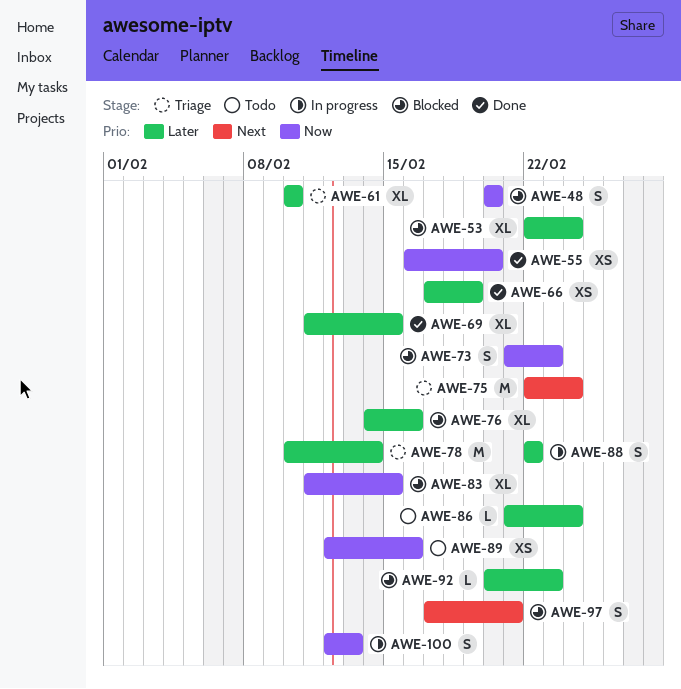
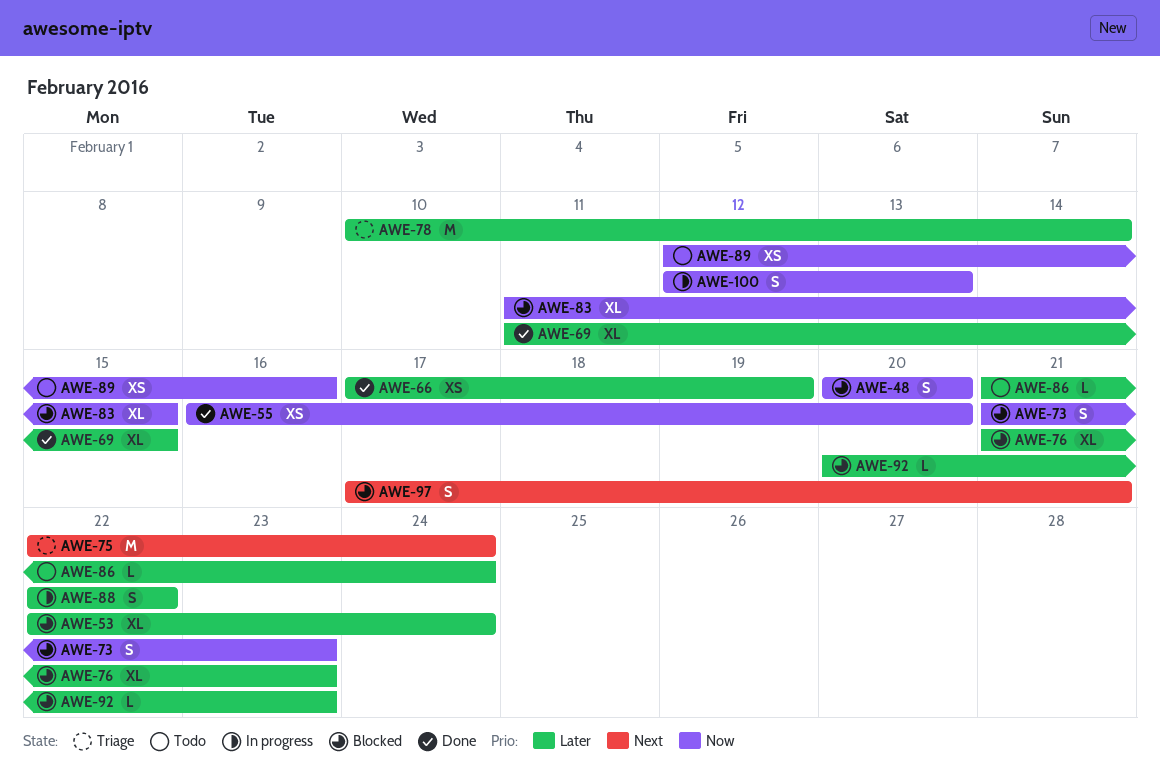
AWE-61: present -> none
AWE-76, start: Feb 14 -> Feb 21
AWE-76, due: Feb 16 -> Feb 23

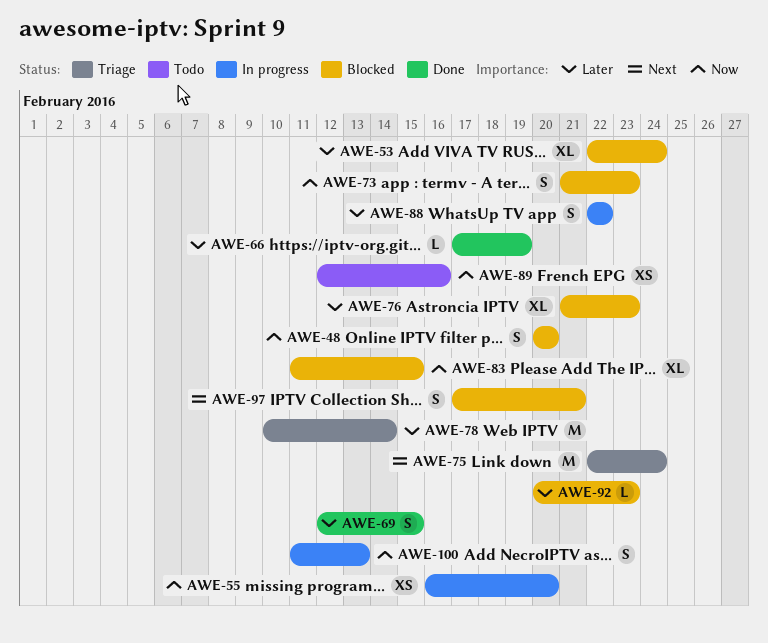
AWE-55, status: Done -> In progress
AWE-66, estimate: XS -> L
AWE-69, estimate: XL -> S
AWE-69, start: Feb 11 -> Feb 12
AWE-86: present -> none
AWE-100, start: Feb 12 -> Feb 11

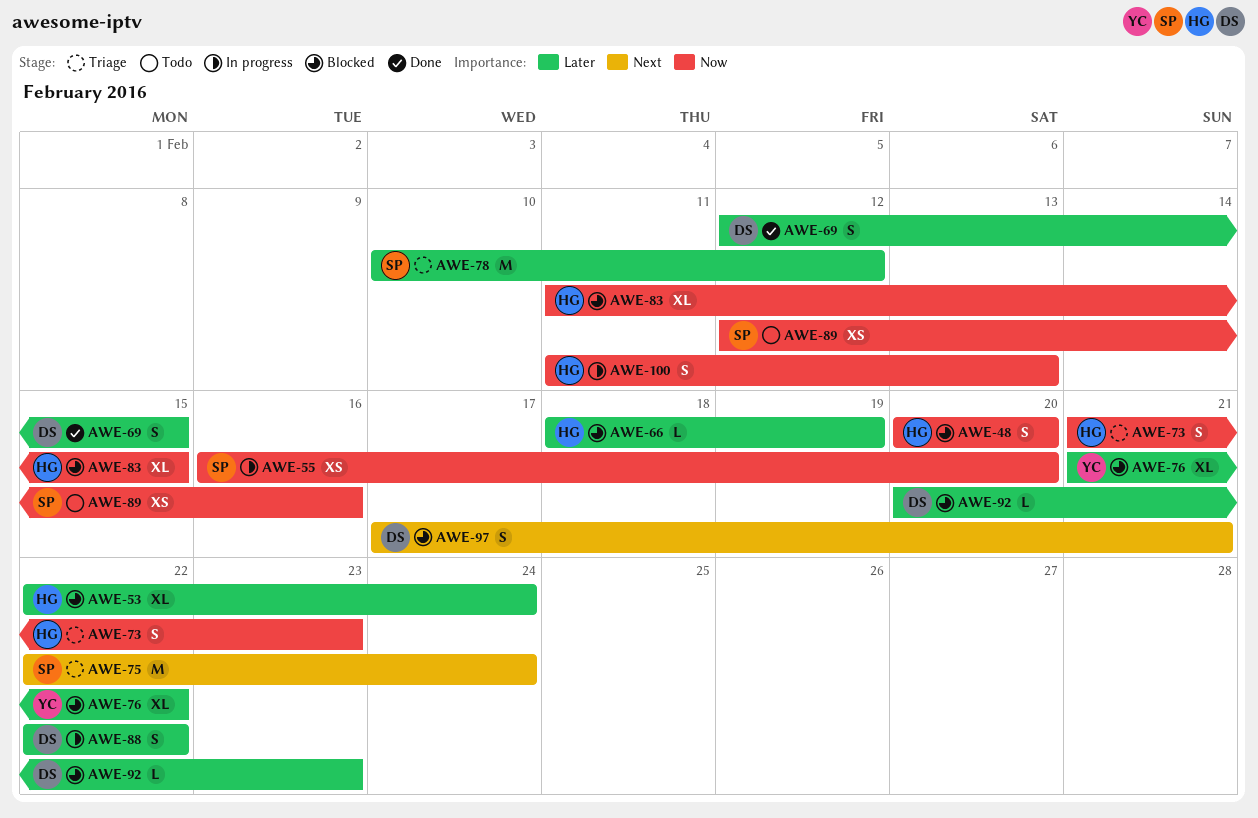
AWE-66, status: Done -> Blocked
AWE-66, start: Feb 17 -> Feb 18
AWE-73, status: Blocked -> Triage
AWE-76, due: Feb 23 -> Feb 22
AWE-78, due: Feb 14 -> Feb 12

